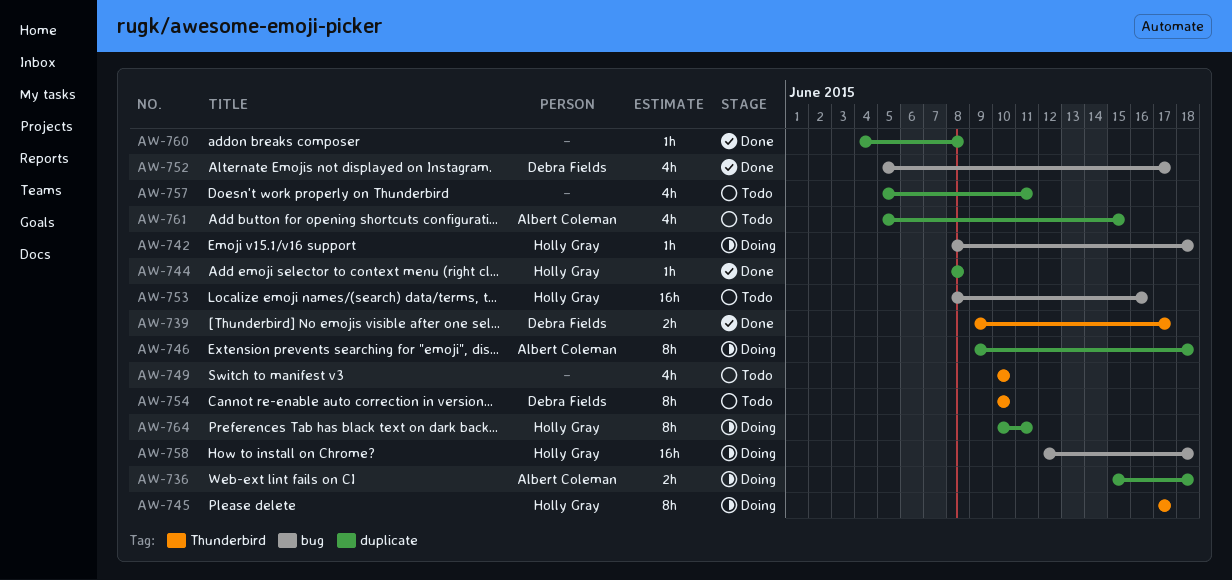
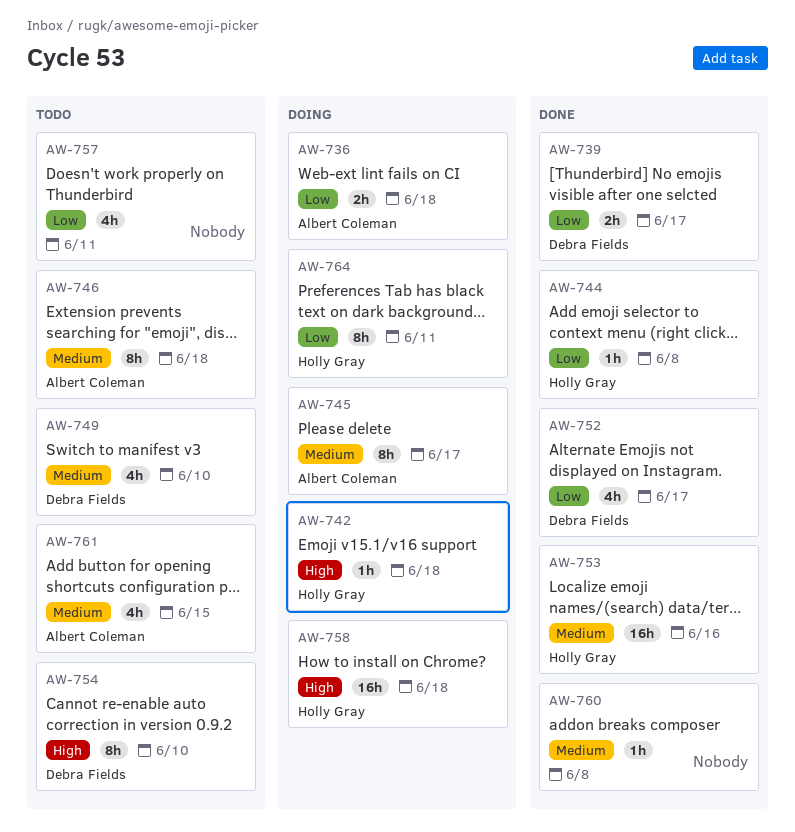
AW-745, owner: Holly Gray -> Albert Coleman
AW-746, status: Doing -> Todo
AW-749, owner: none -> Debra Fields
AW-753, status: Todo -> Done

